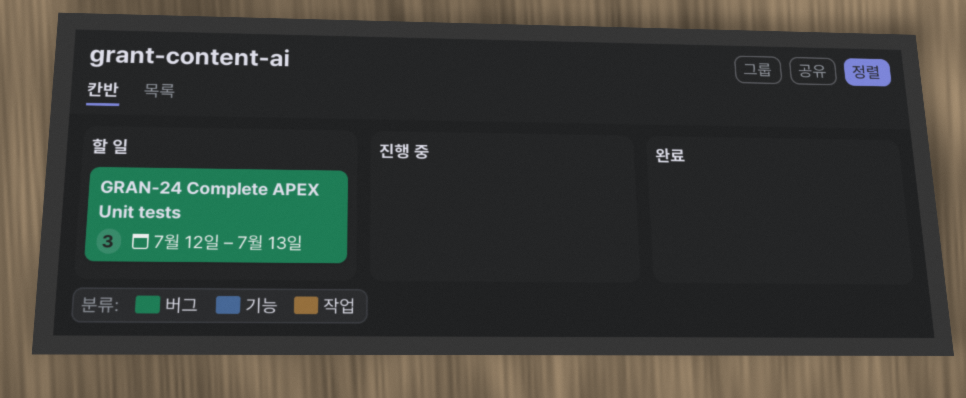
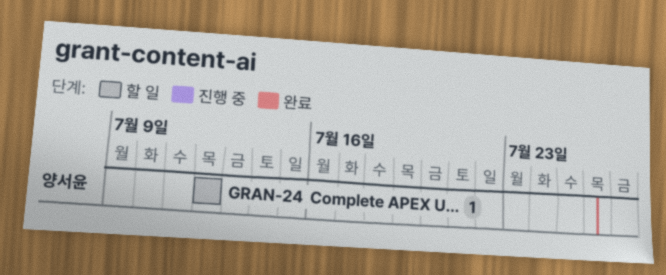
GRAN-24, estimate: 3 -> 1
GRAN-24, due: Jul 13 -> Jul 12

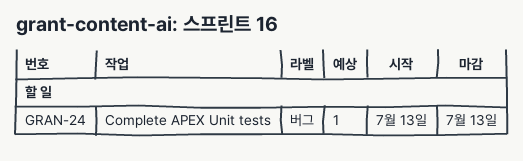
GRAN-24, start: Jul 12 -> Jul 13
GRAN-24, due: Jul 12 -> Jul 13

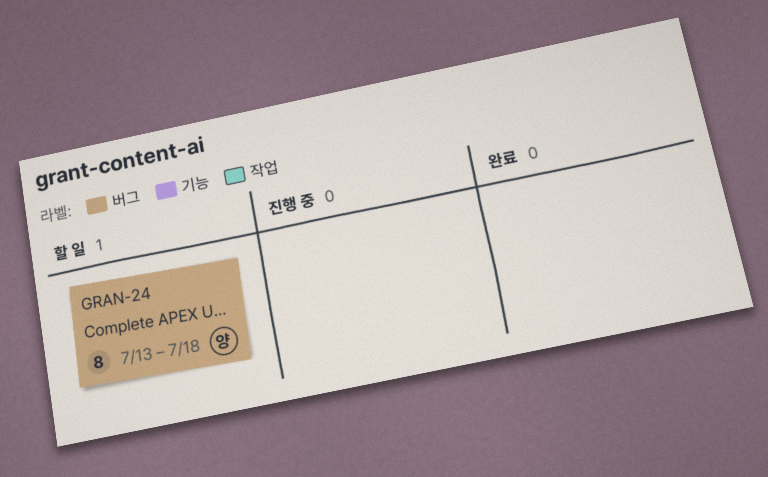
GRAN-24, estimate: 1 -> 8
GRAN-24, due: Jul 13 -> Jul 18

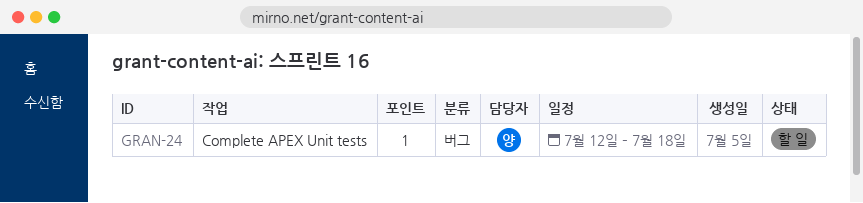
GRAN-24, estimate: 8 -> 1
GRAN-24, start: Jul 13 -> Jul 12

